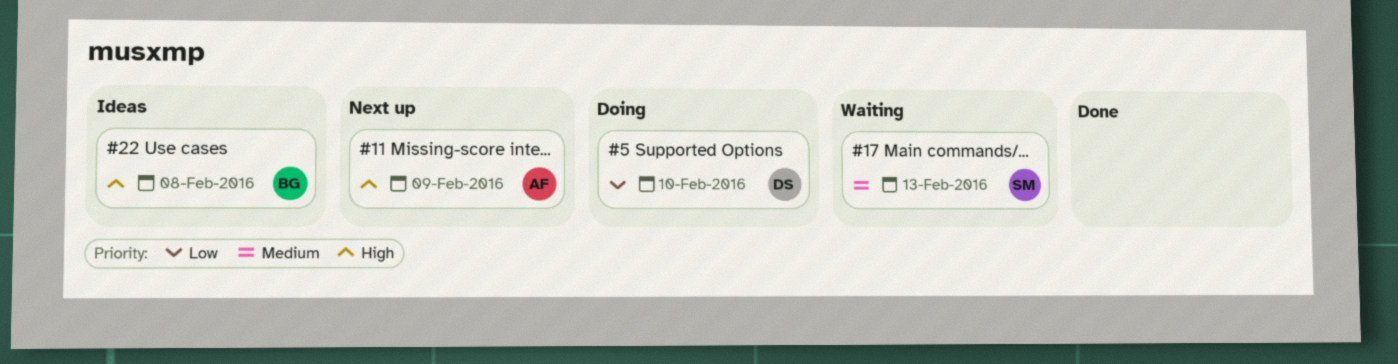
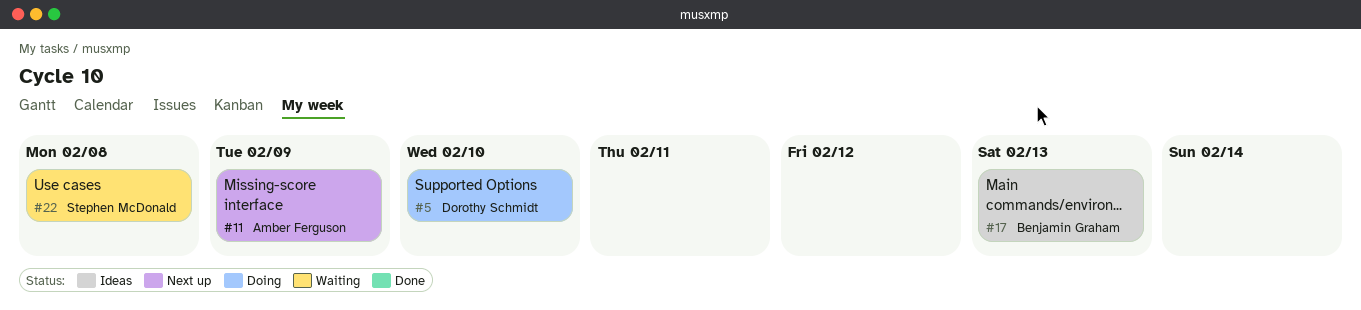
#17, status: Waiting -> Ideas
#17, owner: Stephen McDonald -> Benjamin Graham
#22, status: Ideas -> Waiting
#22, owner: Benjamin Graham -> Stephen McDonald

